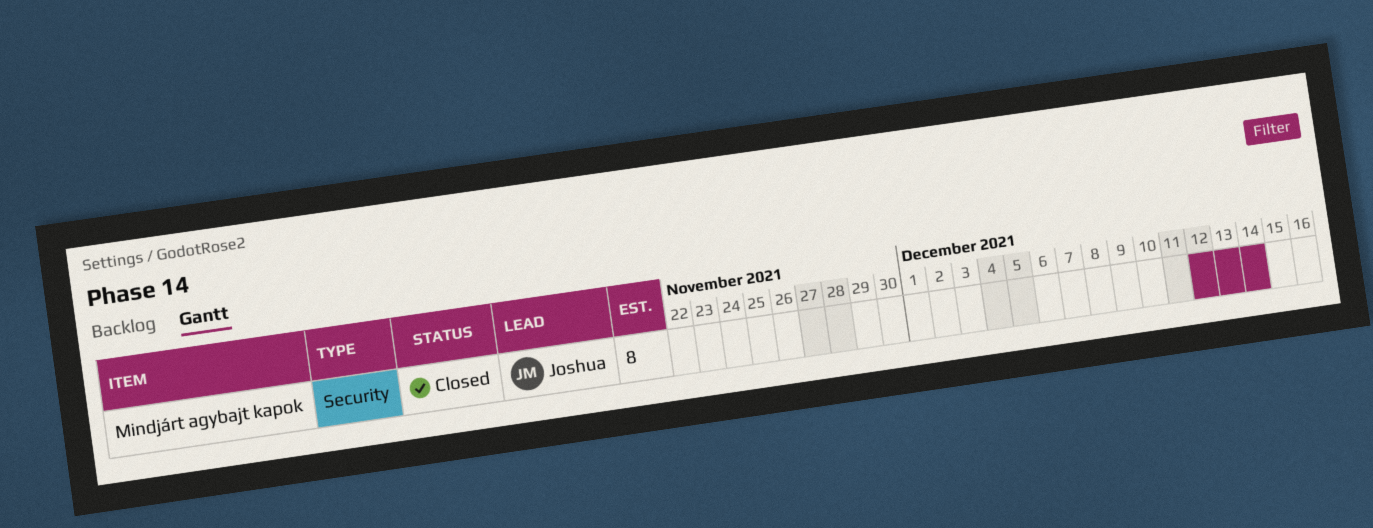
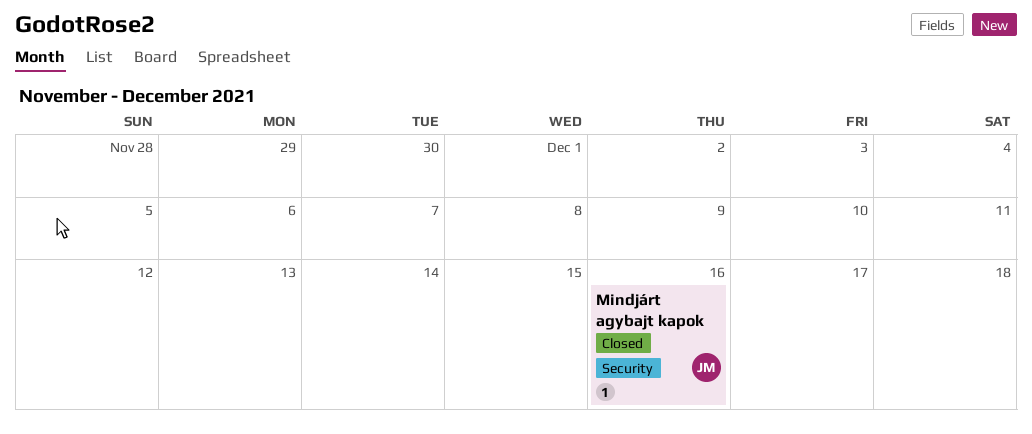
Mindjárt agybajt kapok, estimate: 8 -> 1
Mindjárt agybajt kapok, due: Dec 14 -> Dec 16

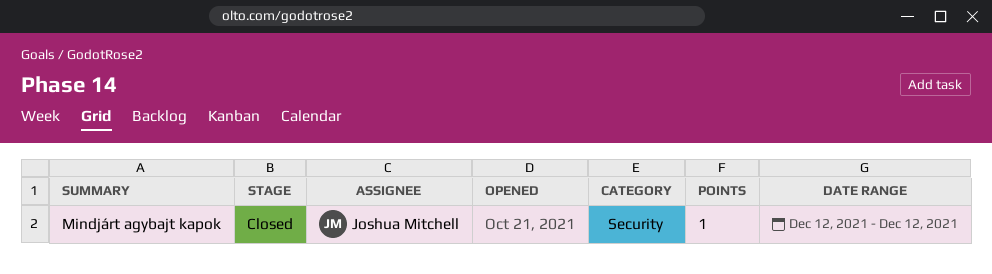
Mindjárt agybajt kapok, due: Dec 16 -> Dec 12

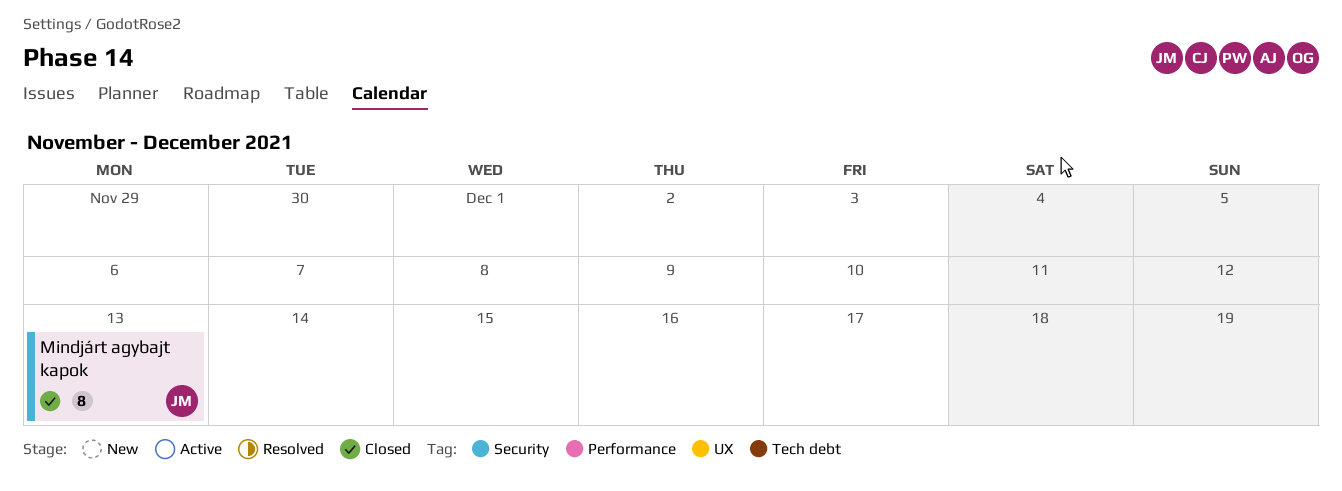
Mindjárt agybajt kapok, estimate: 1 -> 8
Mindjárt agybajt kapok, due: Dec 12 -> Dec 13

